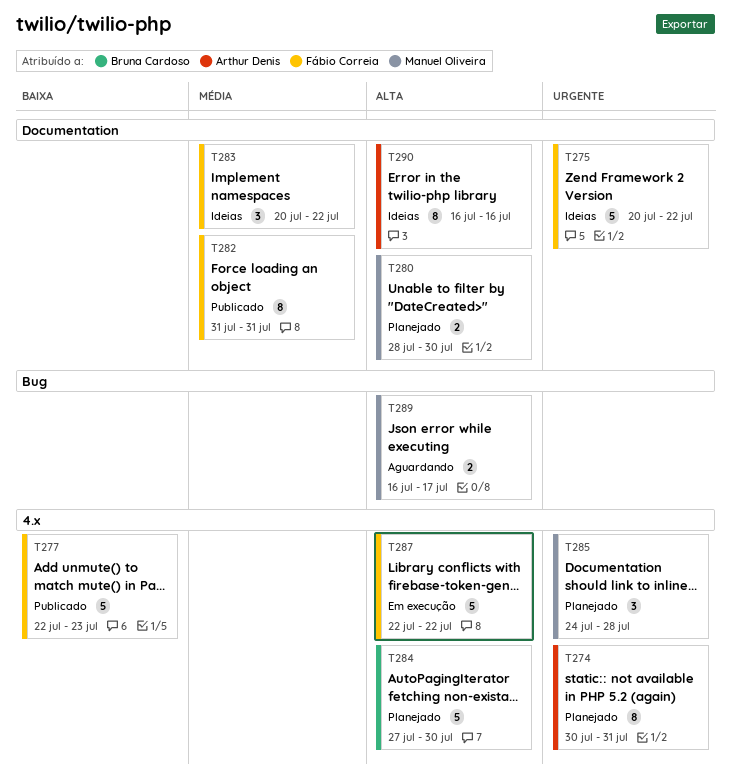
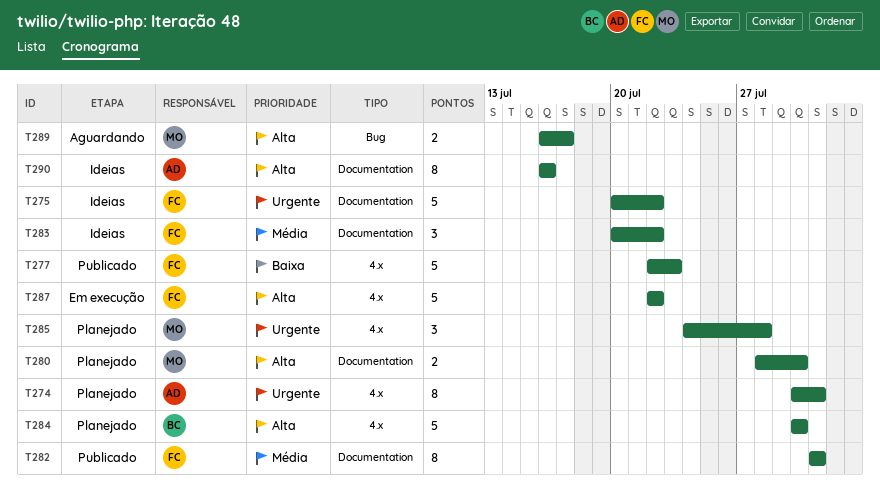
T284, start: Jul 27 -> Jul 30

